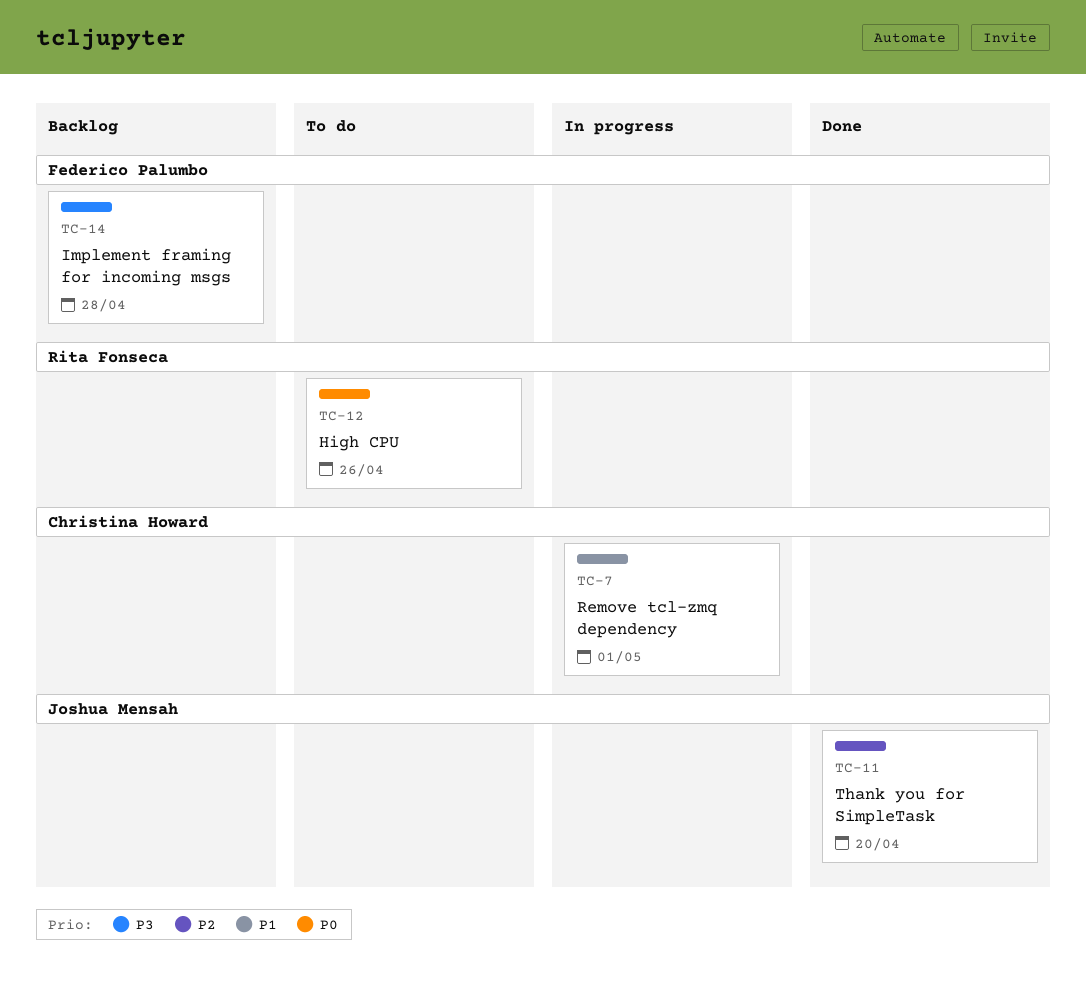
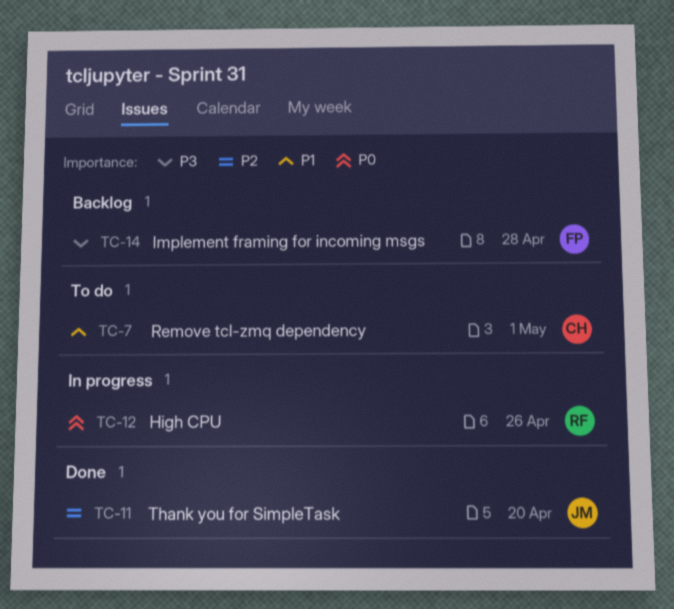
TC-7, status: In progress -> To do
TC-12, status: To do -> In progress

